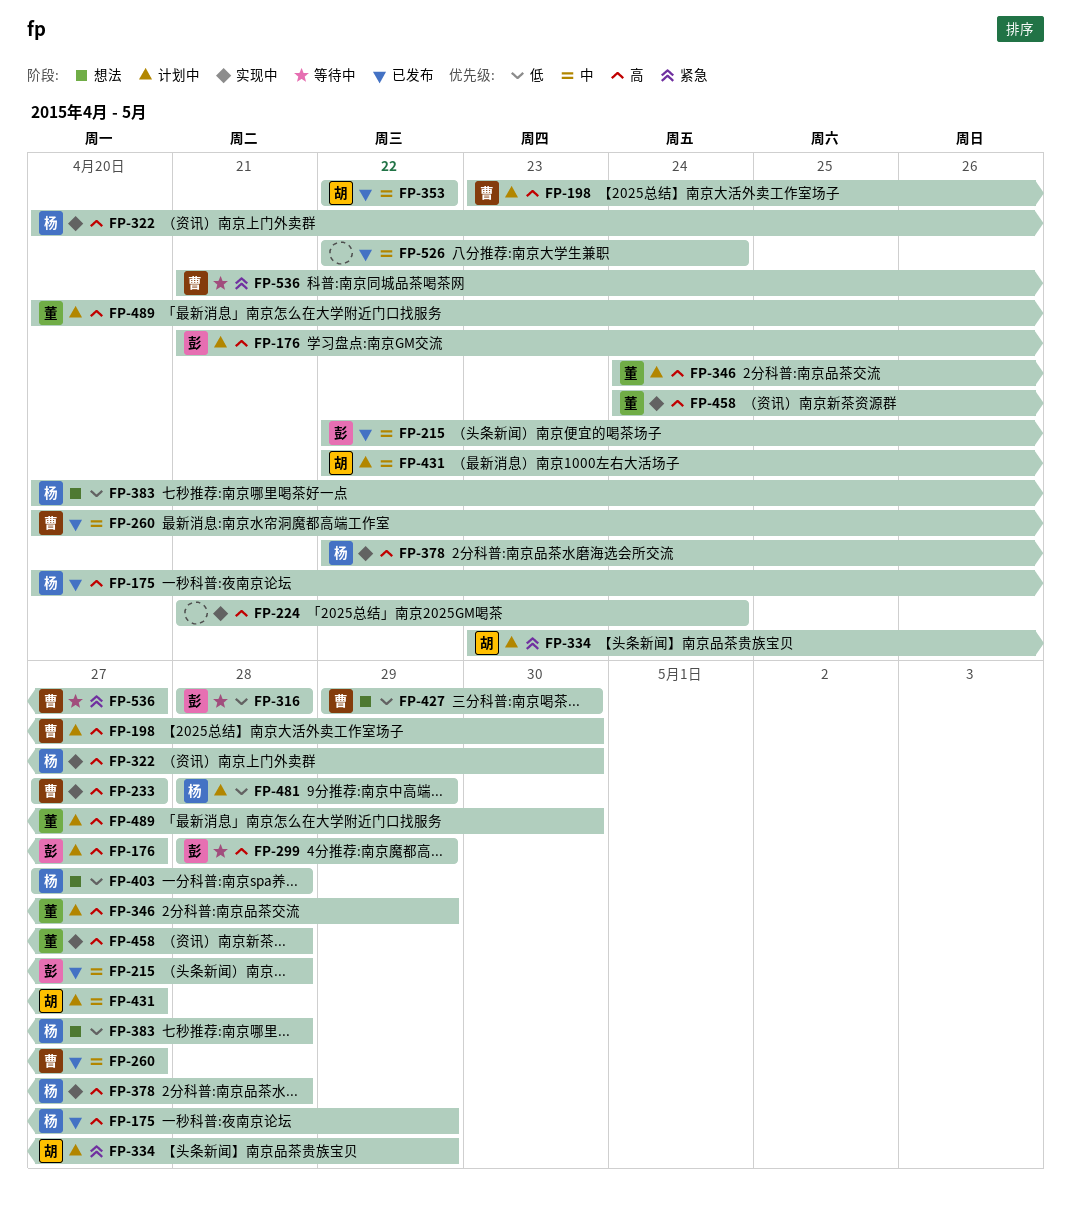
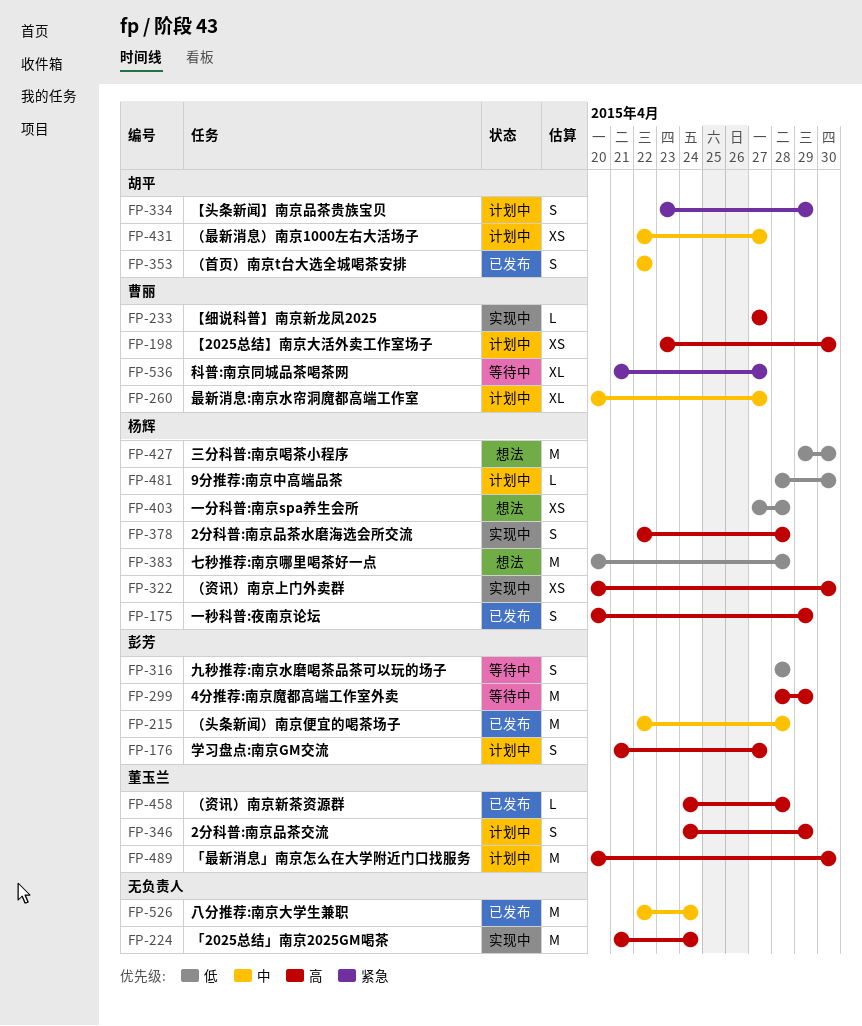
FP-260, status: 已发布 -> 计划中
FP-427, owner: 曹丽 -> 杨辉
FP-458, status: 实现中 -> 已发布
FP-481, due: Apr 29 -> Apr 30

